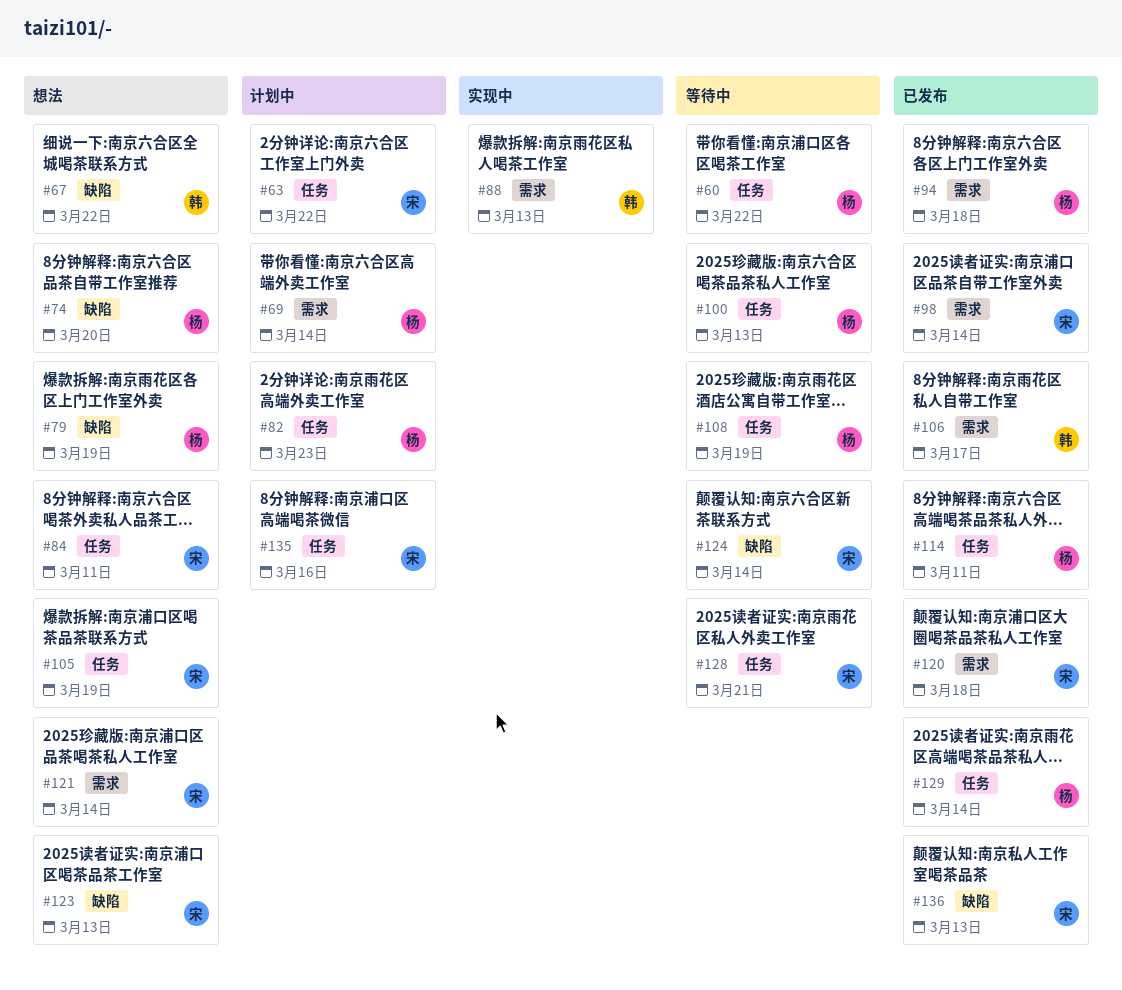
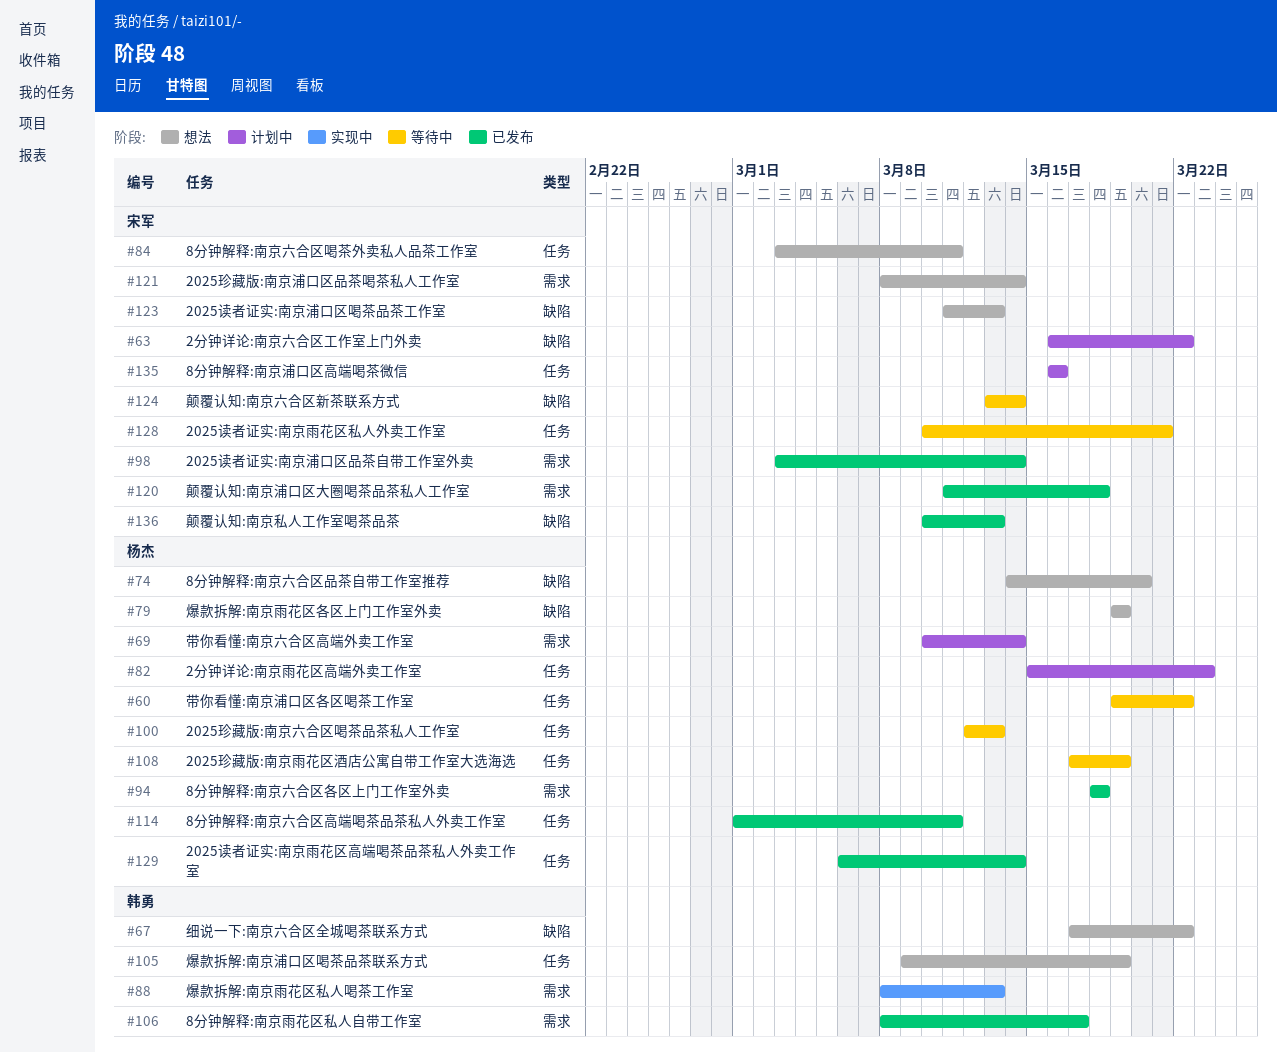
#63, label: 任务 -> 缺陷
#105, owner: 宋军 -> 韩勇

